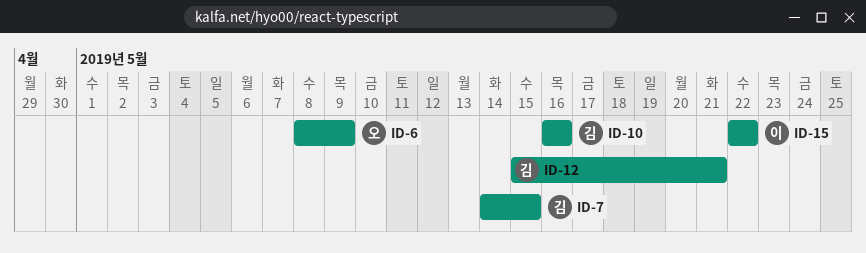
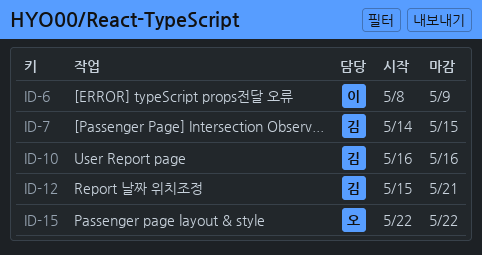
ID-6, owner: 오 -> 이
ID-15, owner: 이 -> 오

